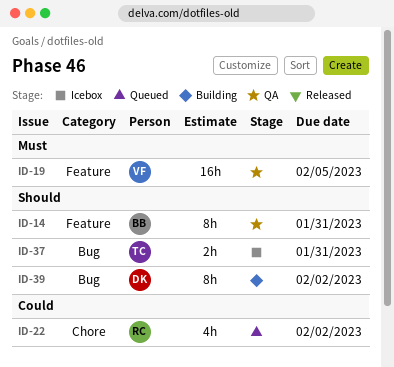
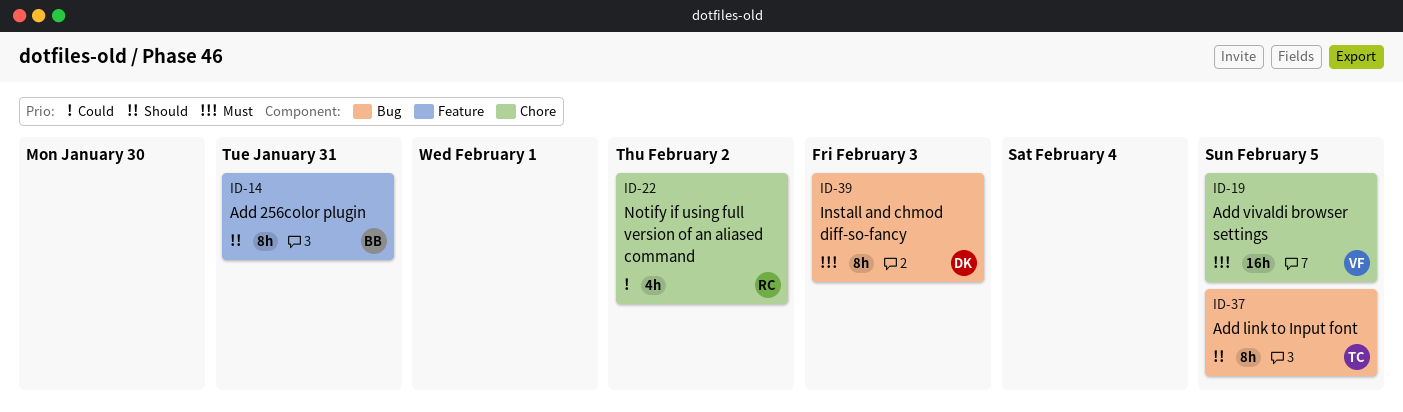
ID-19, label: Feature -> Chore
ID-37, estimate: 2h -> 8h
ID-37, due: Jan 31 -> Feb 5
ID-39, priority: Should -> Must
ID-39, due: Feb 2 -> Feb 3

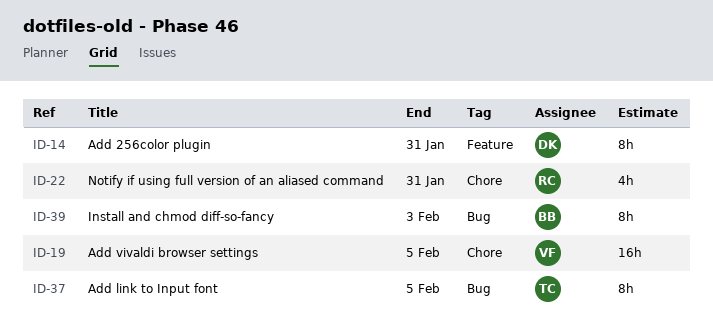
ID-14, owner: BB -> DK
ID-22, due: Feb 2 -> Jan 31
ID-39, owner: DK -> BB

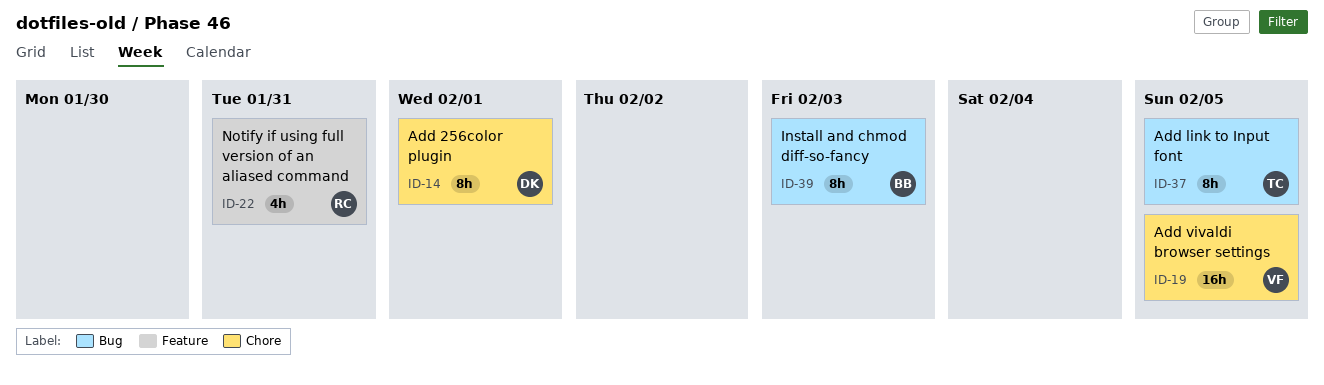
ID-14, label: Feature -> Chore
ID-14, due: Jan 31 -> Feb 1
ID-22, label: Chore -> Feature

